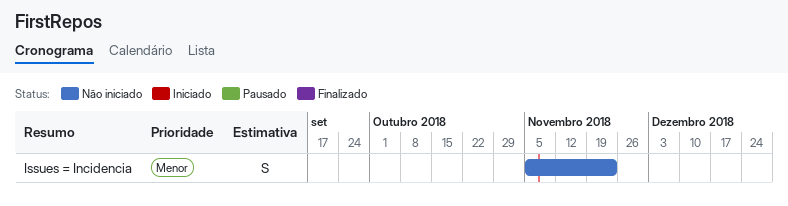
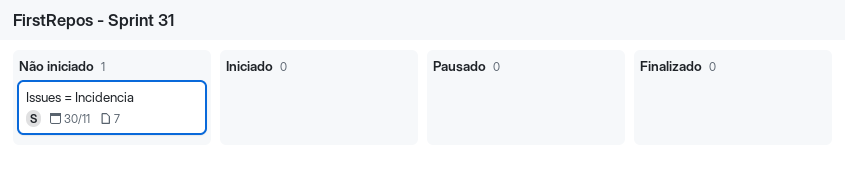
Issues = Incidencia, due: Nov 23 -> Nov 30

